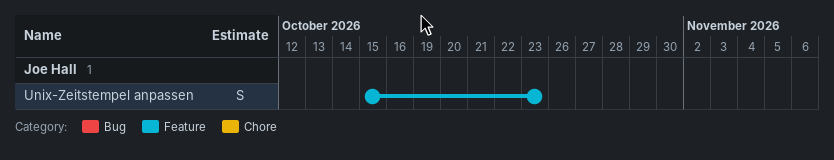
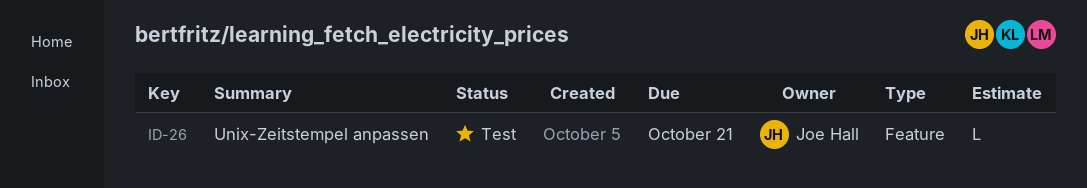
Unix-Zeitstempel anpassen, estimate: S -> L
Unix-Zeitstempel anpassen, due: Oct 23 -> Oct 21

